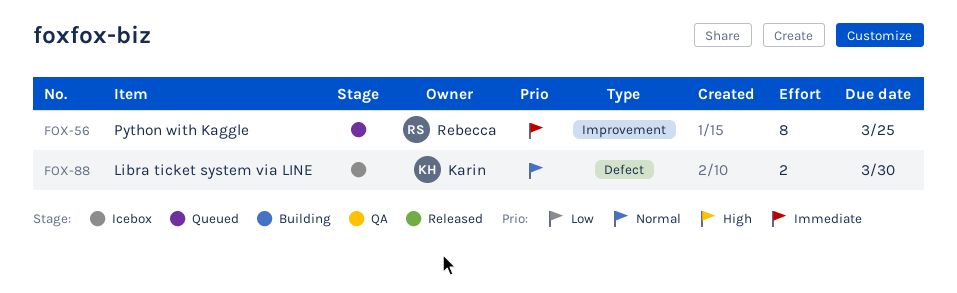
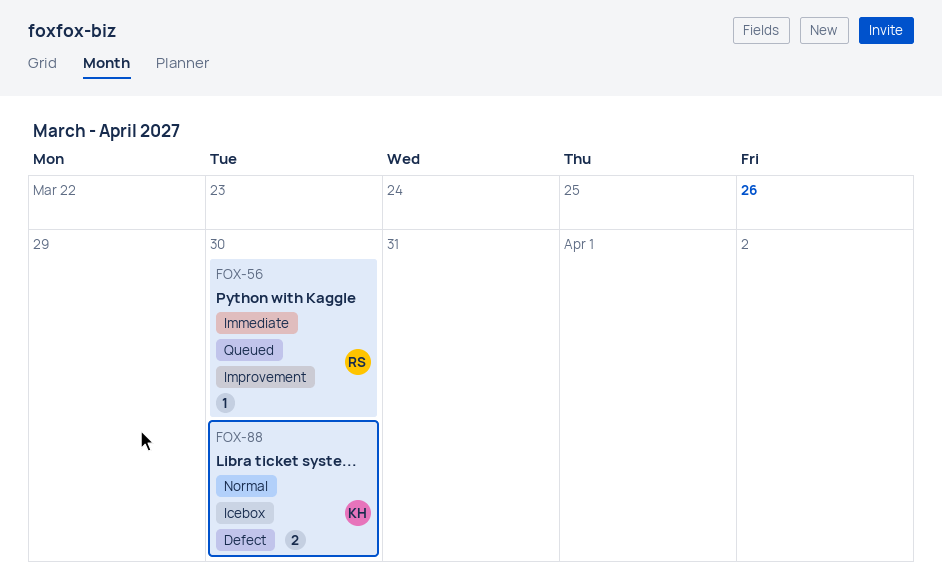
FOX-56, estimate: 8 -> 1
FOX-56, due: Mar 25 -> Mar 30

